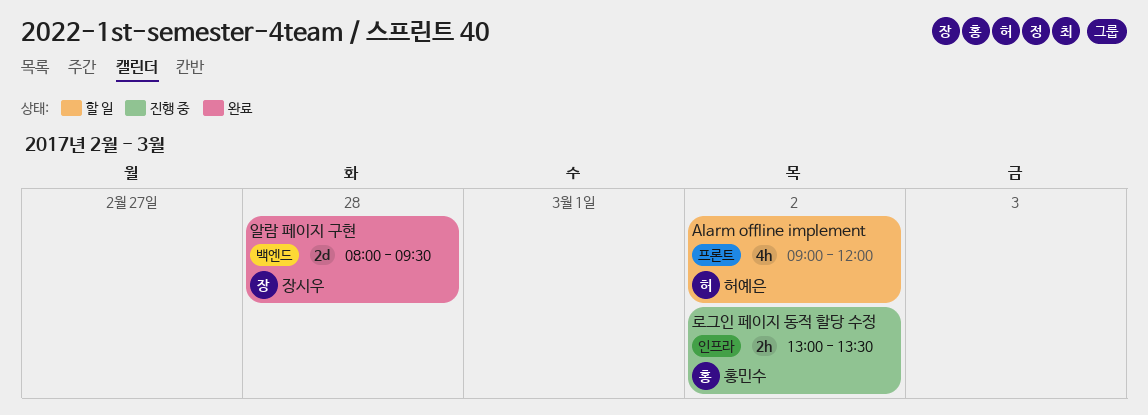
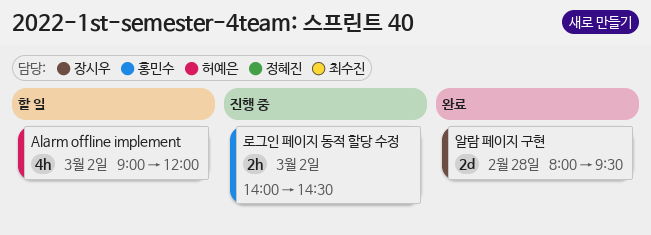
로그인 페이지 동적 할당 수정, begins: 13:00 -> 14:00
로그인 페이지 동적 할당 수정, ends: 13:30 -> 14:30

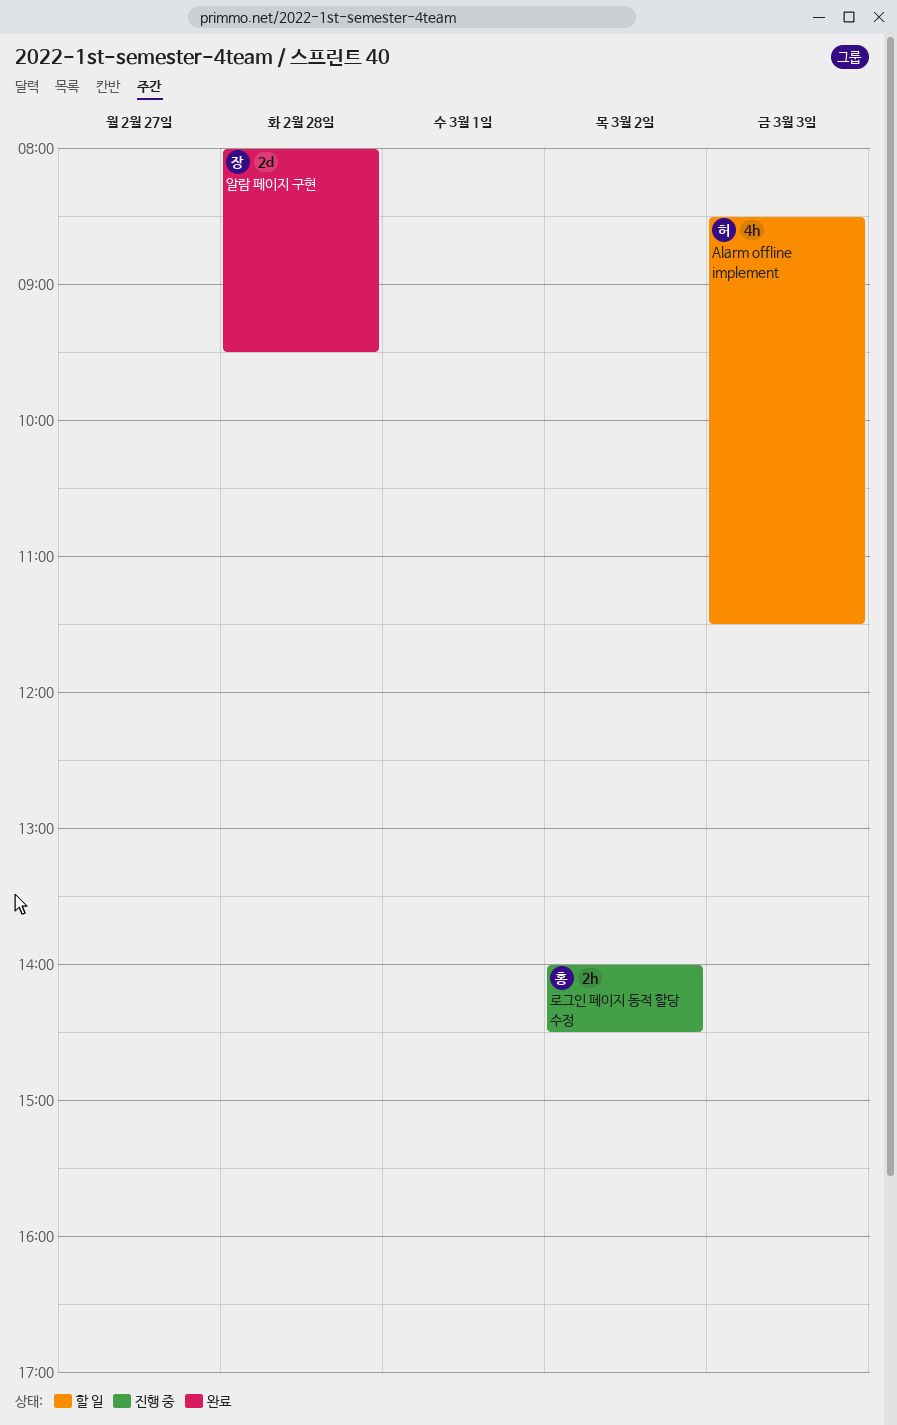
Alarm offline implement, day: Mar 2 -> Mar 3
Alarm offline implement, begins: 09:00 -> 08:30
Alarm offline implement, ends: 12:00 -> 11:30

